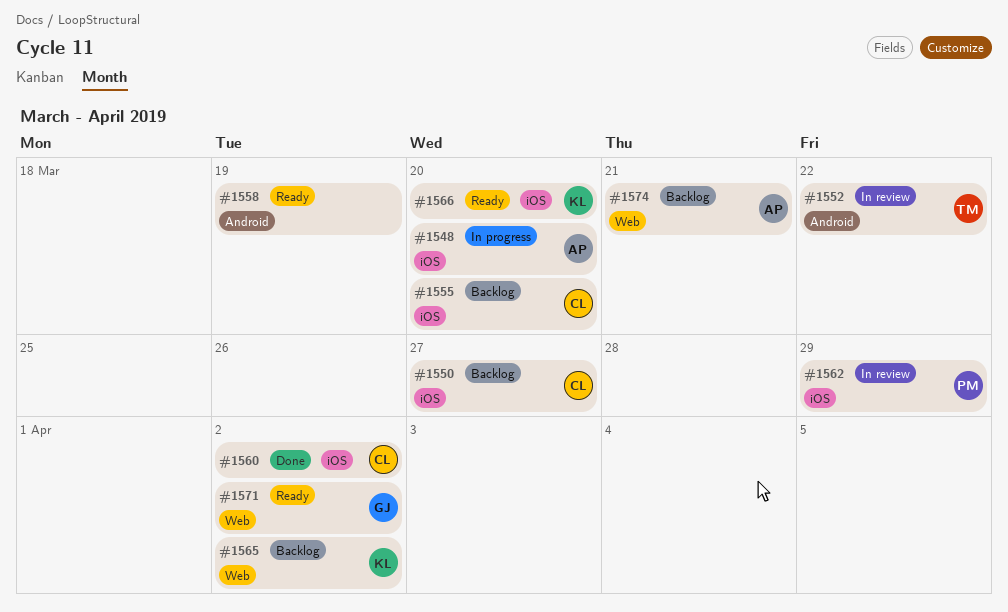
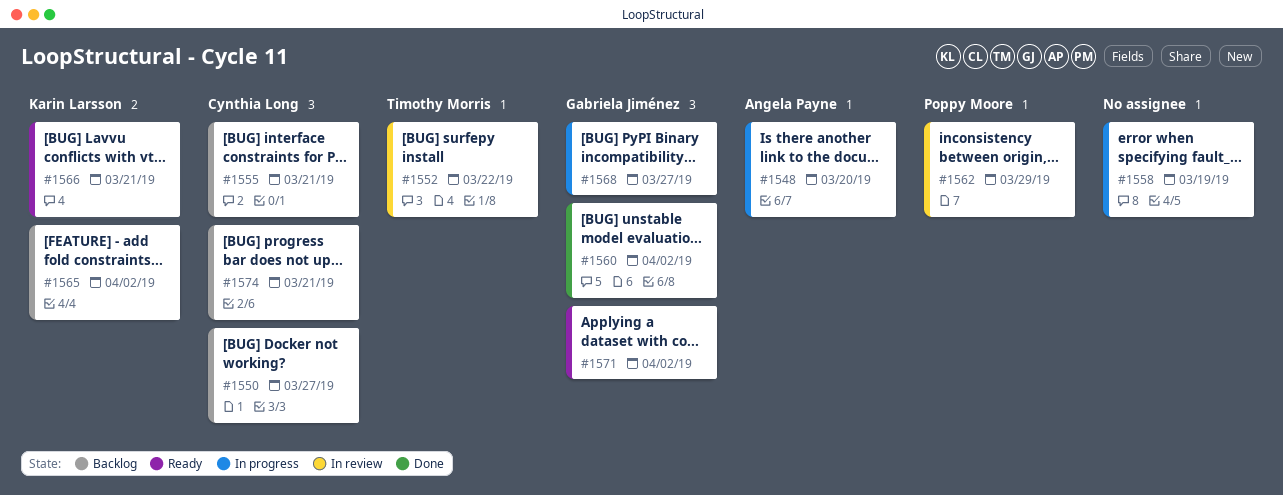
#1555, due: Mar 20 -> Mar 21
#1558, status: Ready -> In progress
#1560, owner: Cynthia Long -> Gabriela Jiménez
#1566, due: Mar 20 -> Mar 21
#1568: none -> present
#1574, owner: Angela Payne -> Cynthia Long

